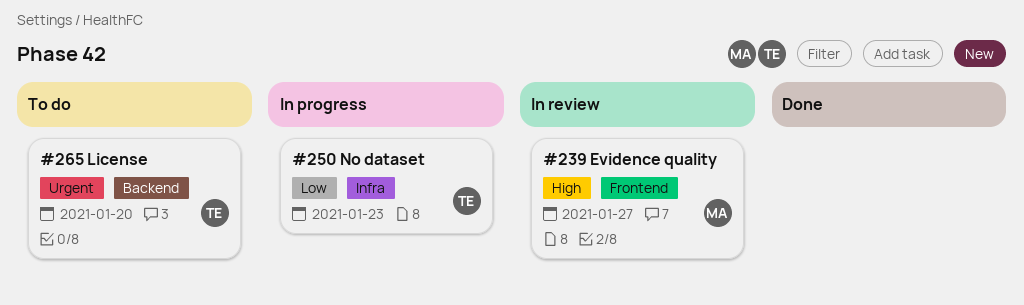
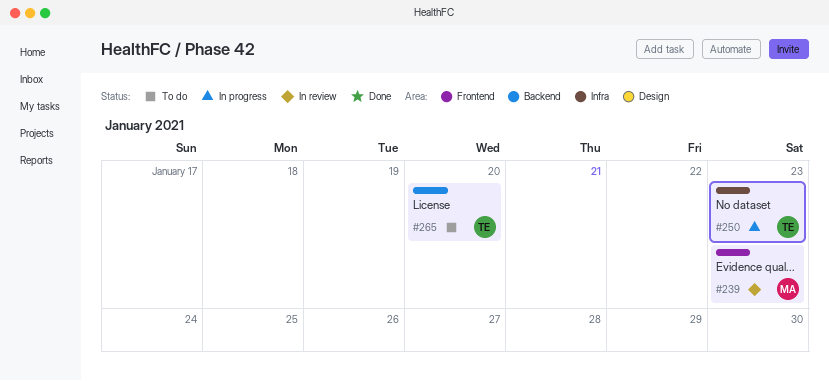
#239, due: Jan 27 -> Jan 23

